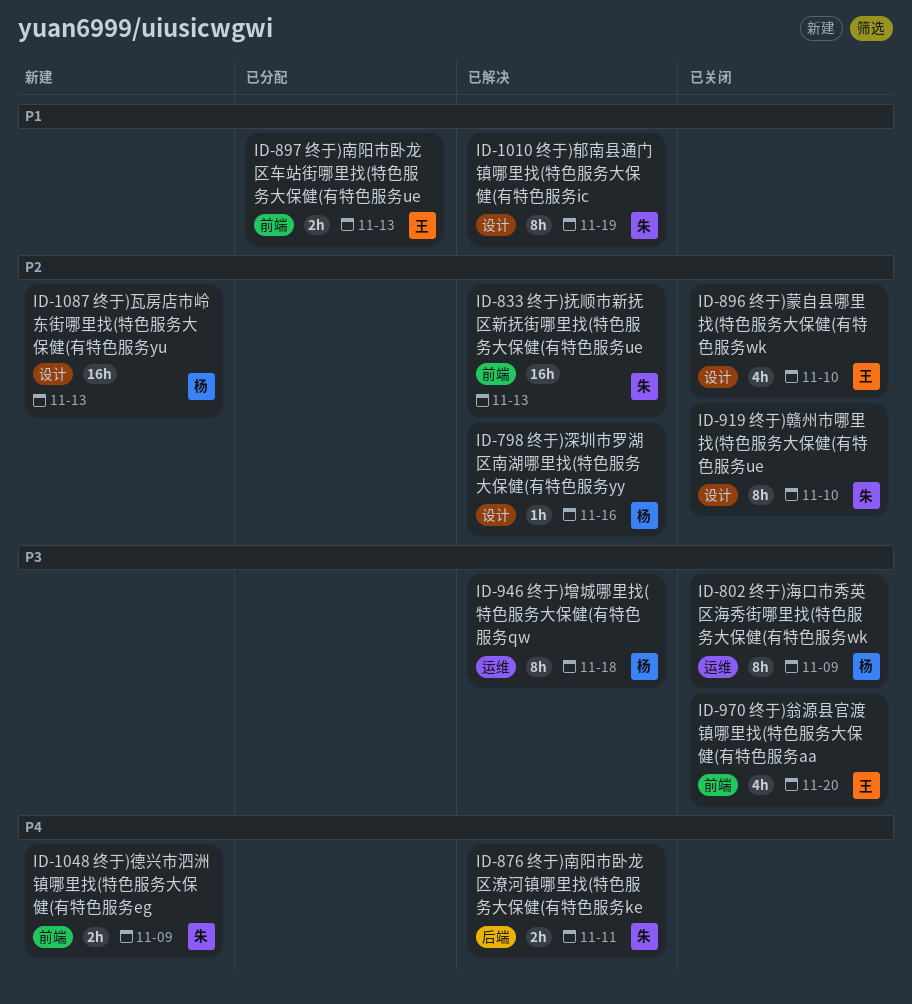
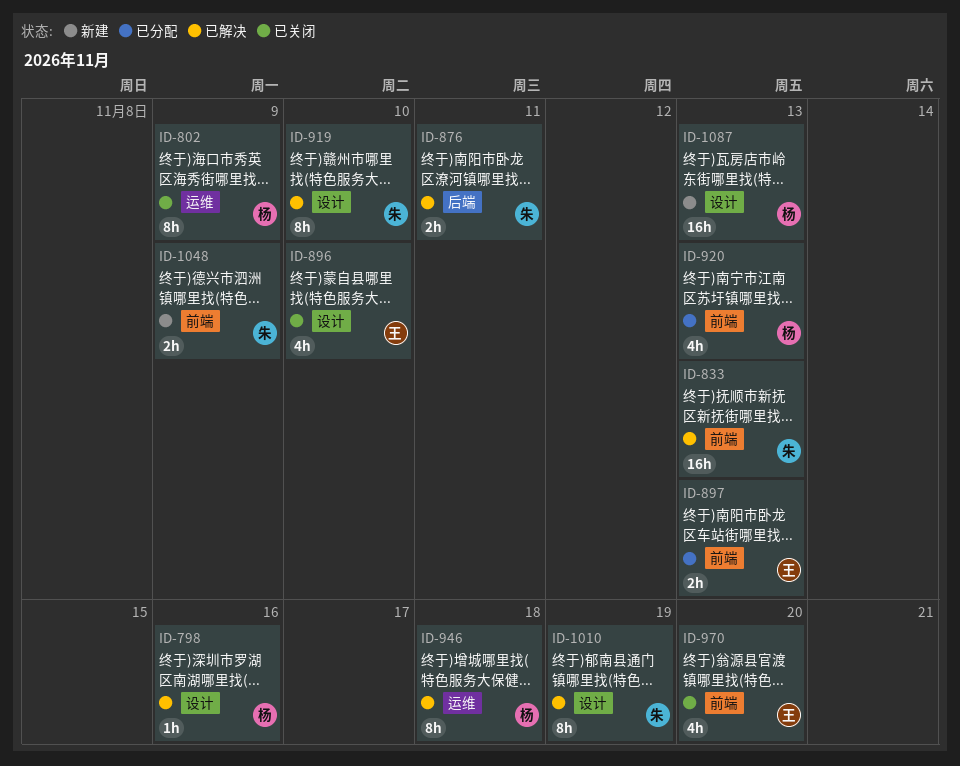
ID-919, status: 已关闭 -> 已解决
ID-920: none -> present

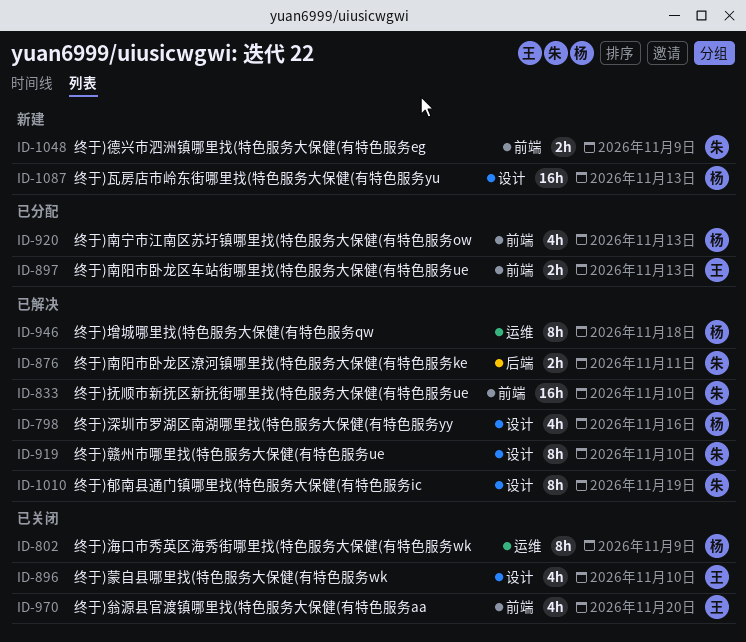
ID-798, estimate: 1h -> 4h
ID-833, due: Nov 13 -> Nov 10

